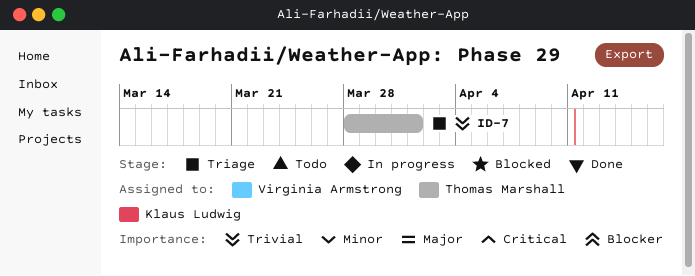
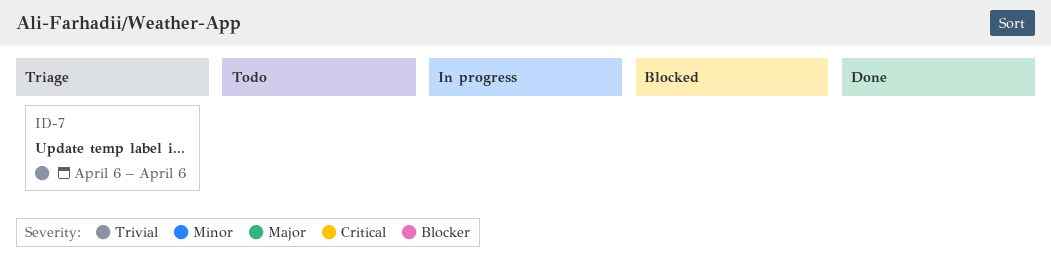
ID-7, start: Mar 28 -> Apr 6
ID-7, due: Apr 1 -> Apr 6

